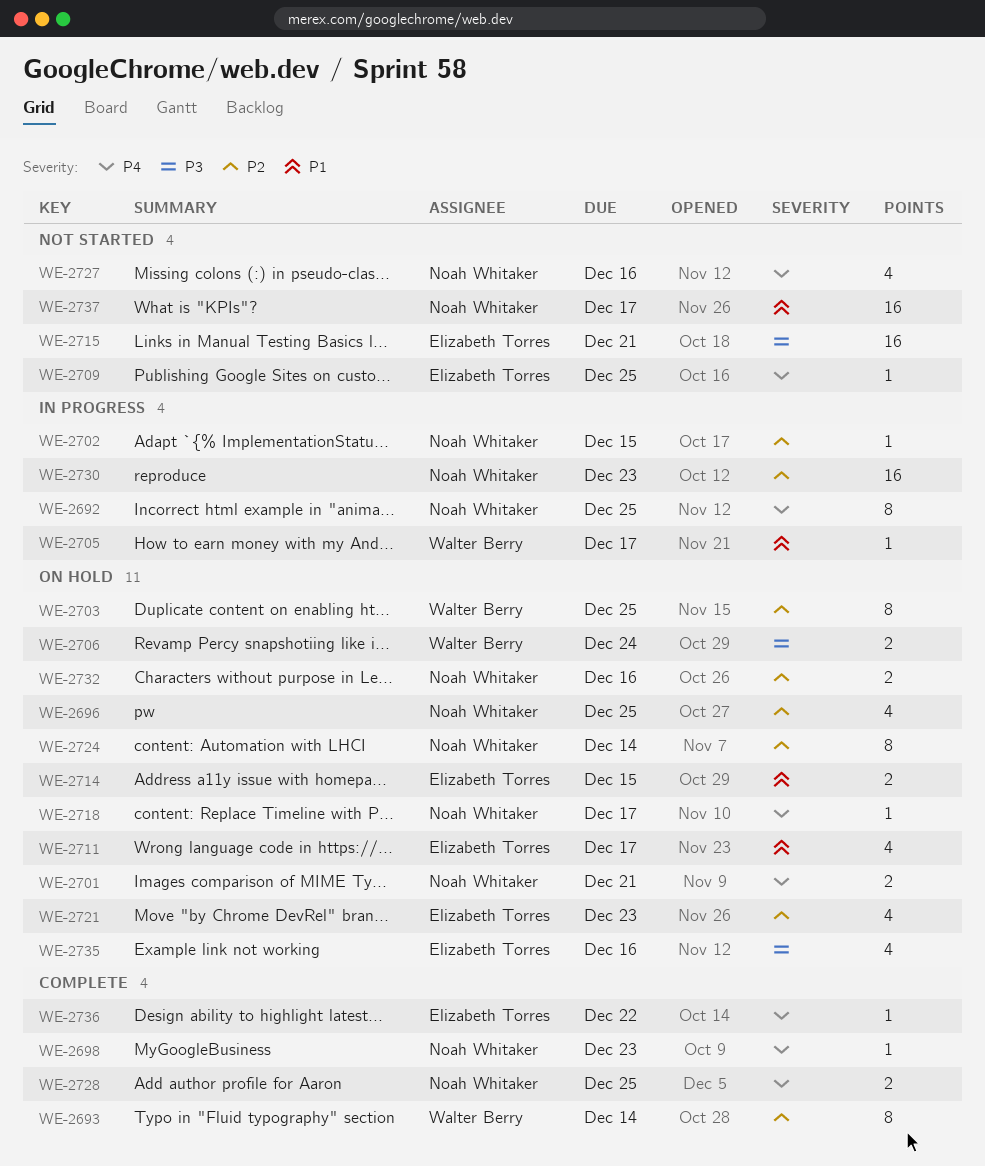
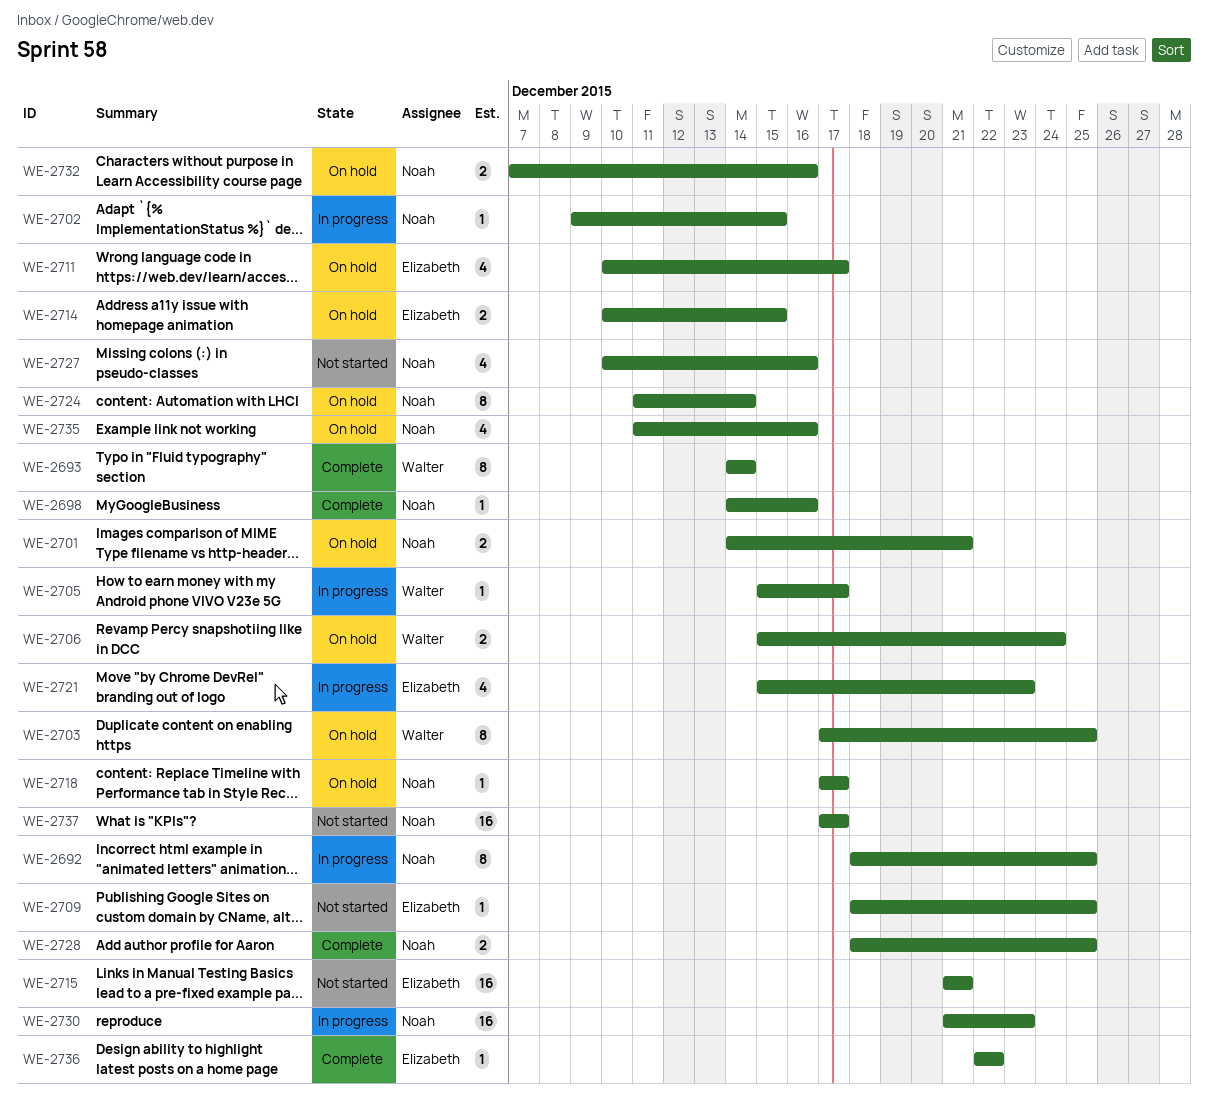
WE-2696: present -> none
WE-2698, due: Dec 23 -> Dec 16
WE-2721, status: On hold -> In progress
WE-2735, owner: Elizabeth Torres -> Noah Whitaker

